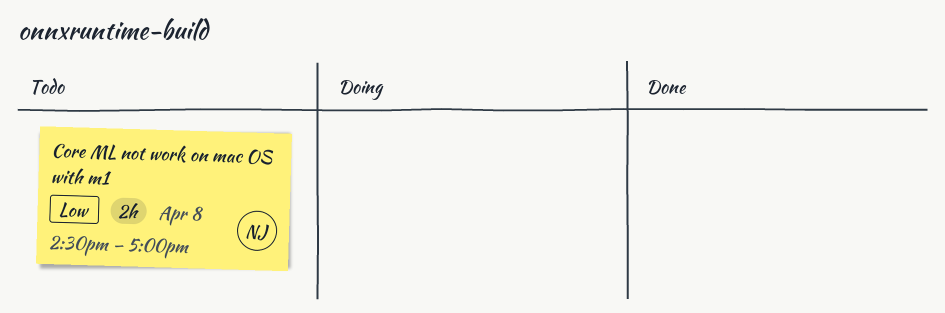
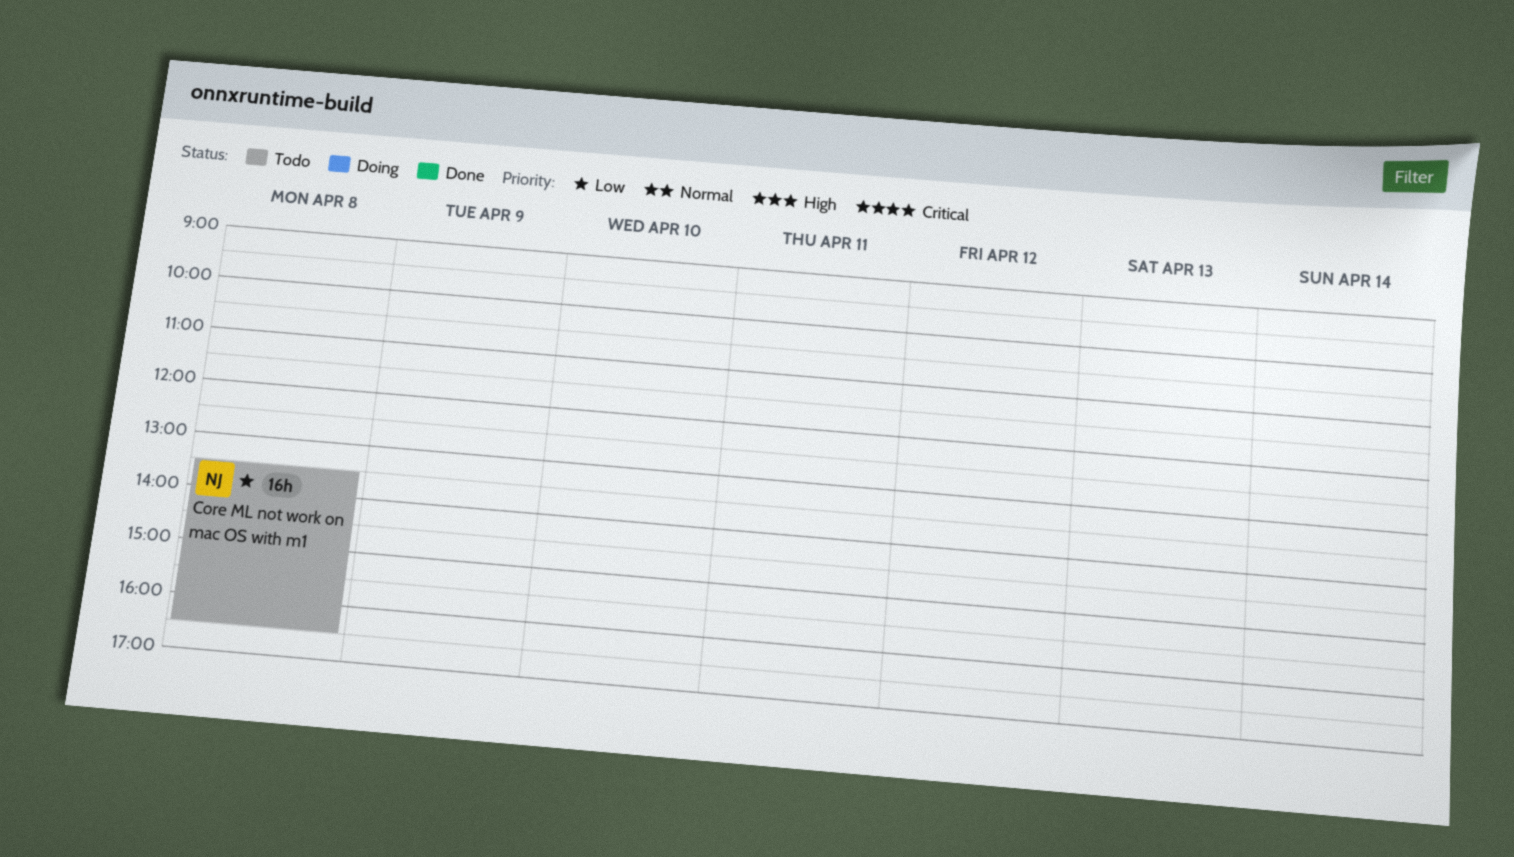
Core ML not work on mac OS with m1, estimate: 2h -> 16h
Core ML not work on mac OS with m1, begins: 14:30 -> 13:30
Core ML not work on mac OS with m1, ends: 17:00 -> 16:30

